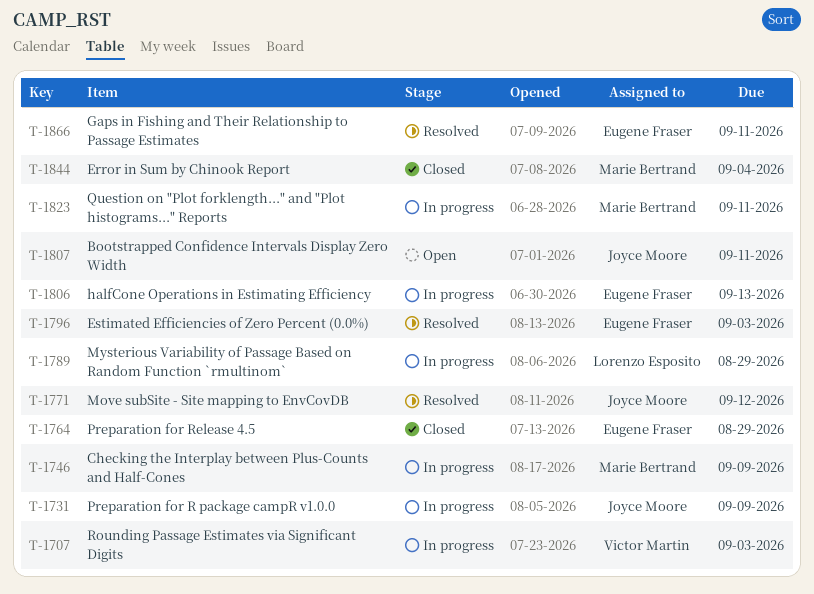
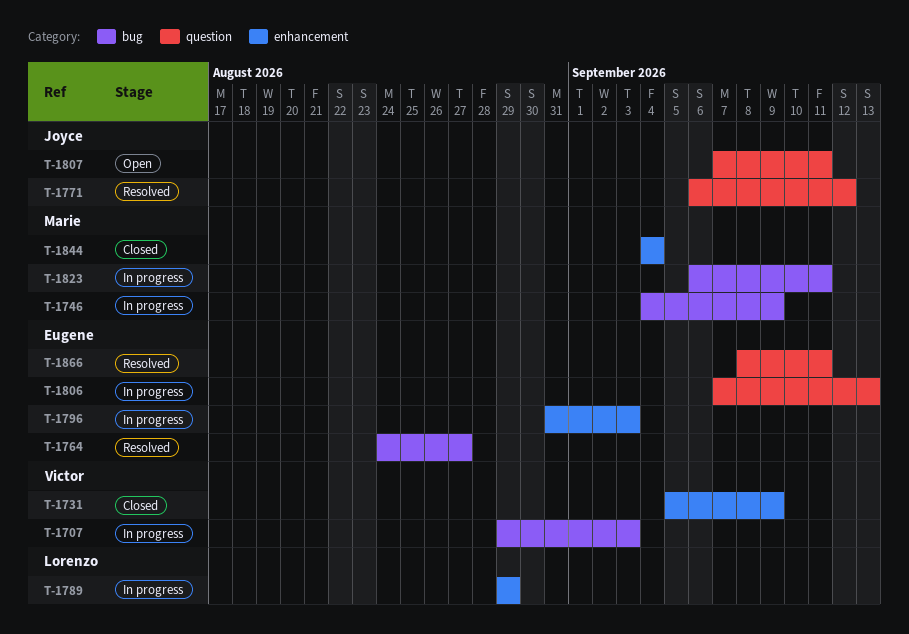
T-1731, status: In progress -> Closed
T-1731, owner: Joyce Moore -> Victor Martin
T-1764, status: Closed -> Resolved
T-1764, due: Aug 29 -> Aug 27
T-1796, status: Resolved -> In progress

